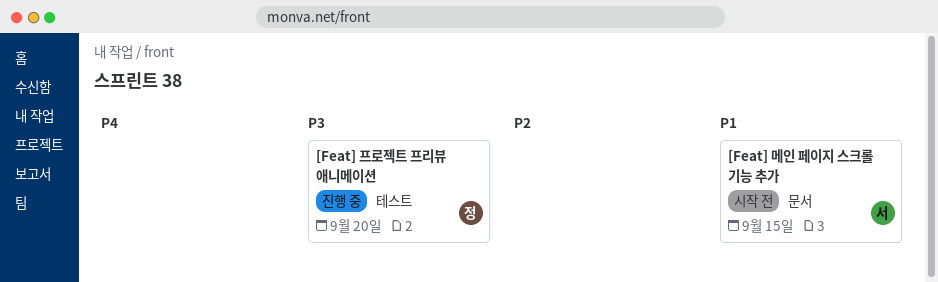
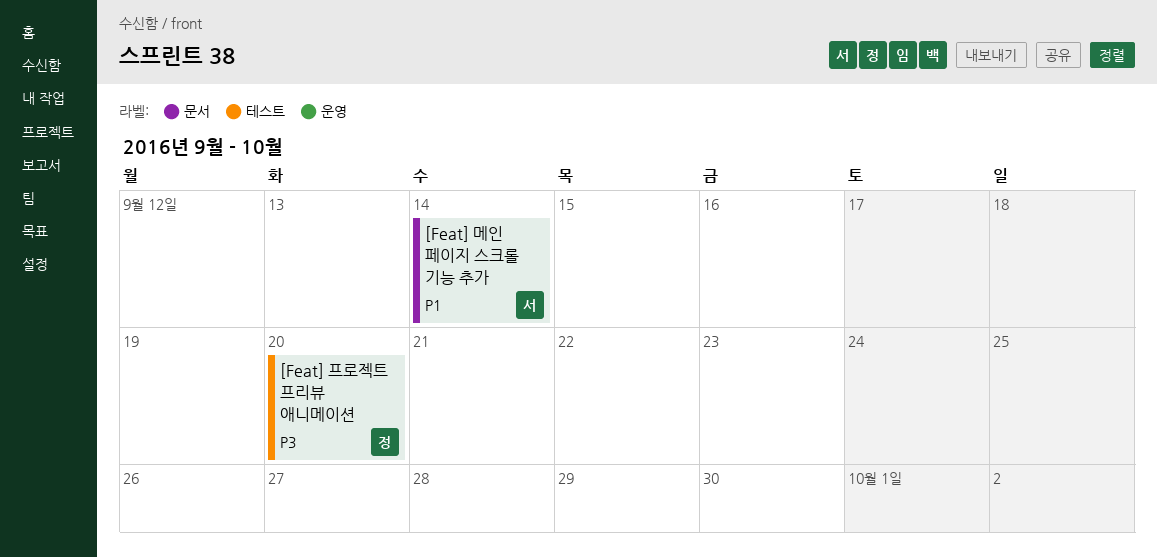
[Feat] 메인 페이지 스크롤 기능 추가, due: Sep 15 -> Sep 14

